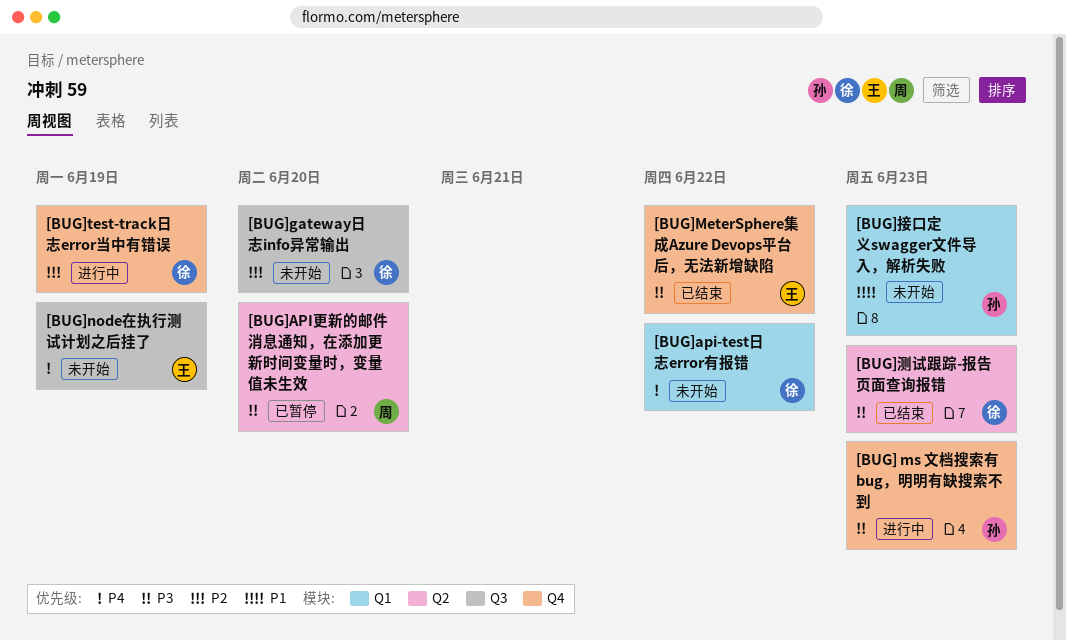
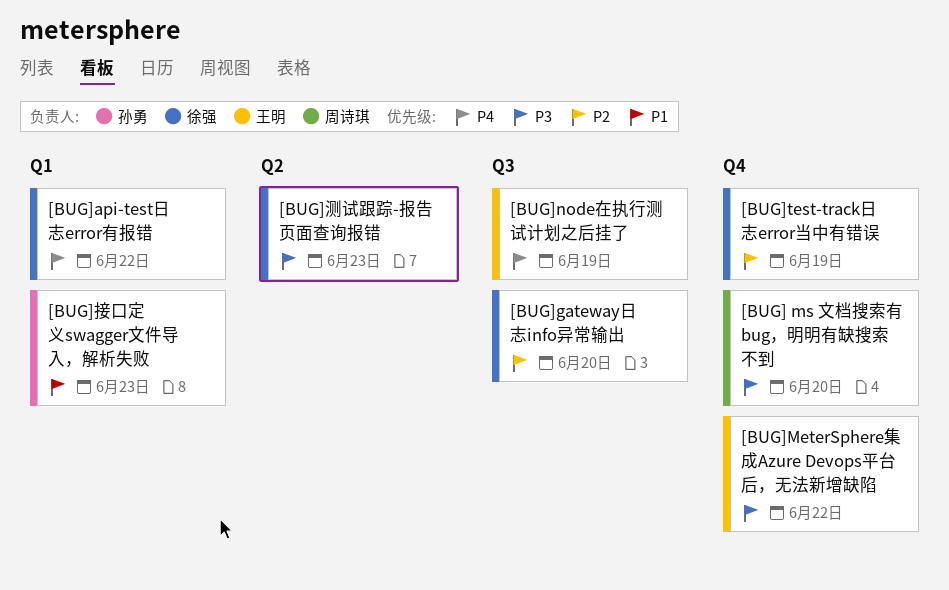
[BUG] ms 文档搜索有 bug，明明有缺搜索不到, owner: 孙勇 -> 周诗琪
[BUG] ms 文档搜索有 bug，明明有缺搜索不到, due: Jun 23 -> Jun 20
[BUG]API更新的邮件消息通知，在添加更新时间变量时，变量值未生效: present -> none

